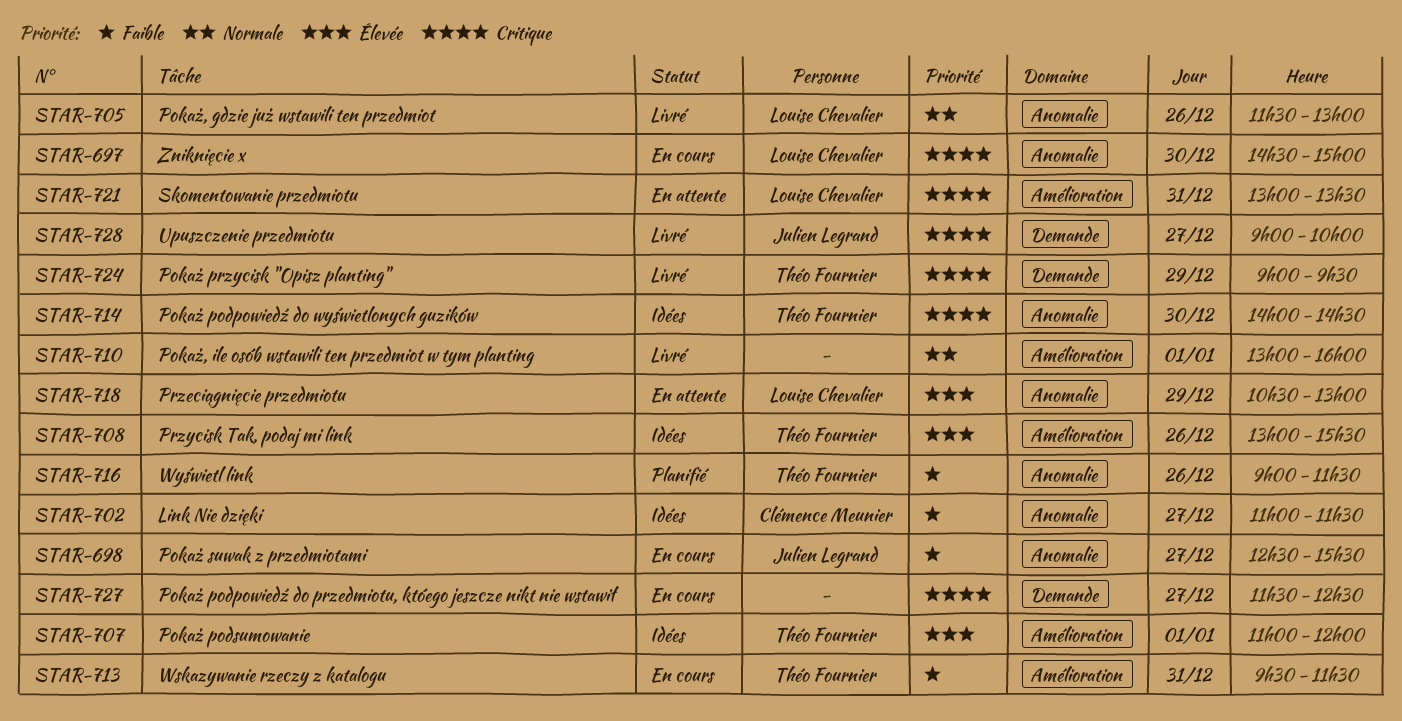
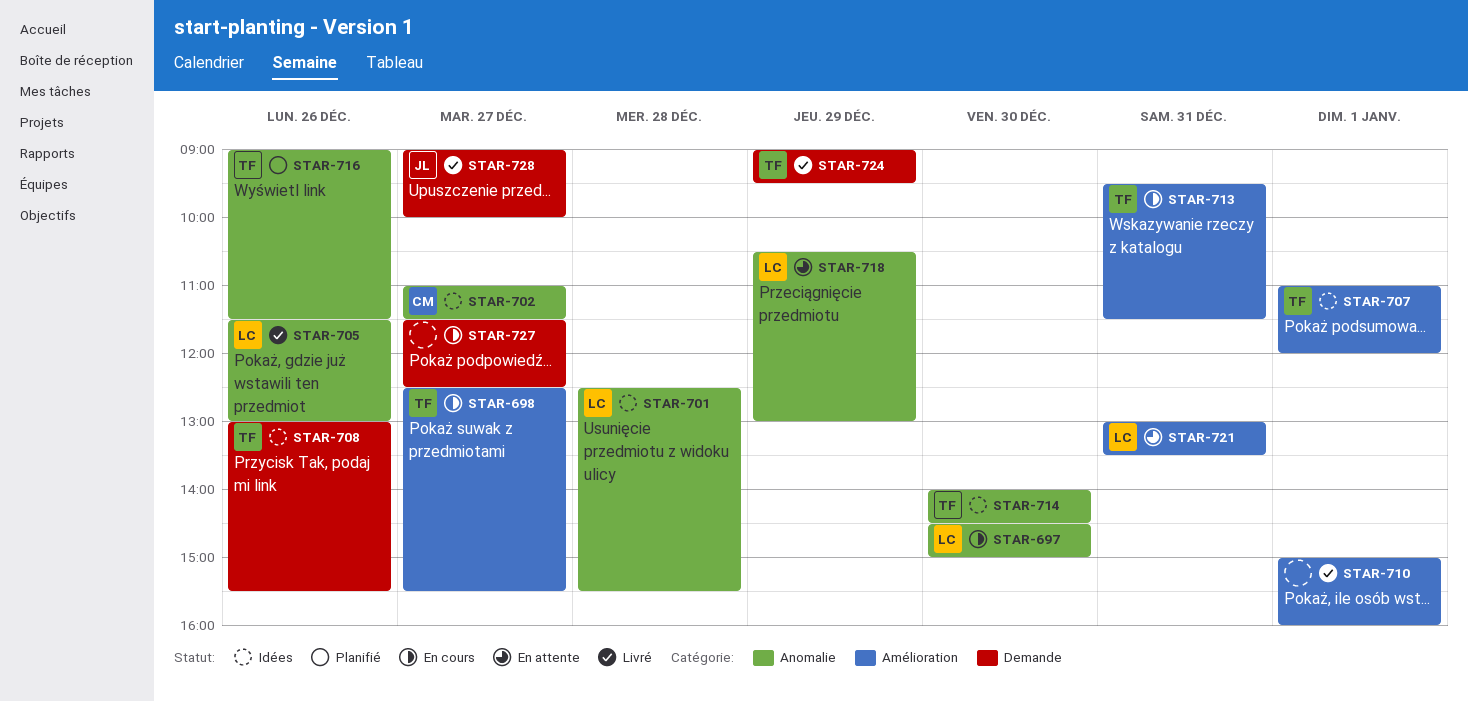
STAR-698, owner: Julien Legrand -> Théo Fournier
STAR-698, label: Anomalie -> Amélioration
STAR-701: none -> present
STAR-708, label: Amélioration -> Demande
STAR-710, begins: 13:00 -> 15:00

